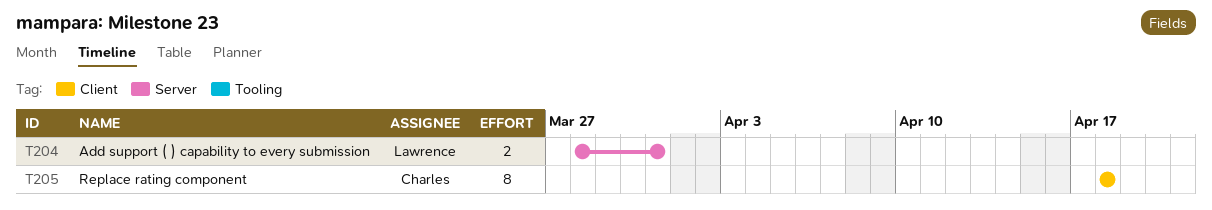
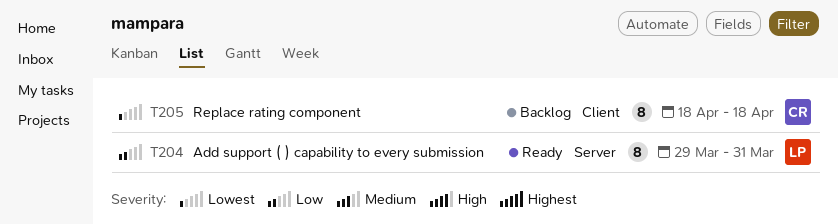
T204, estimate: 2 -> 8
T204, start: Mar 28 -> Mar 29

